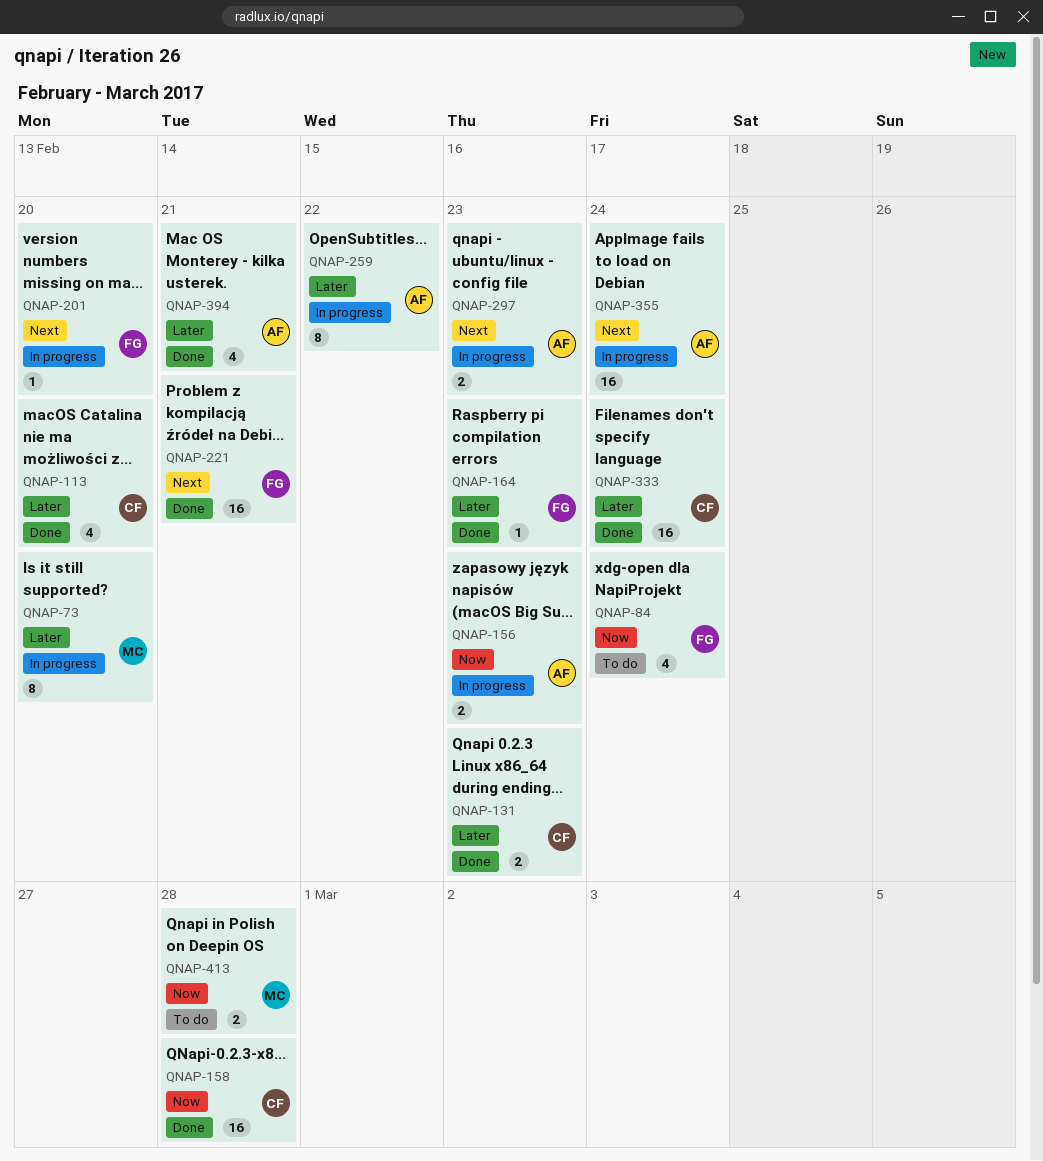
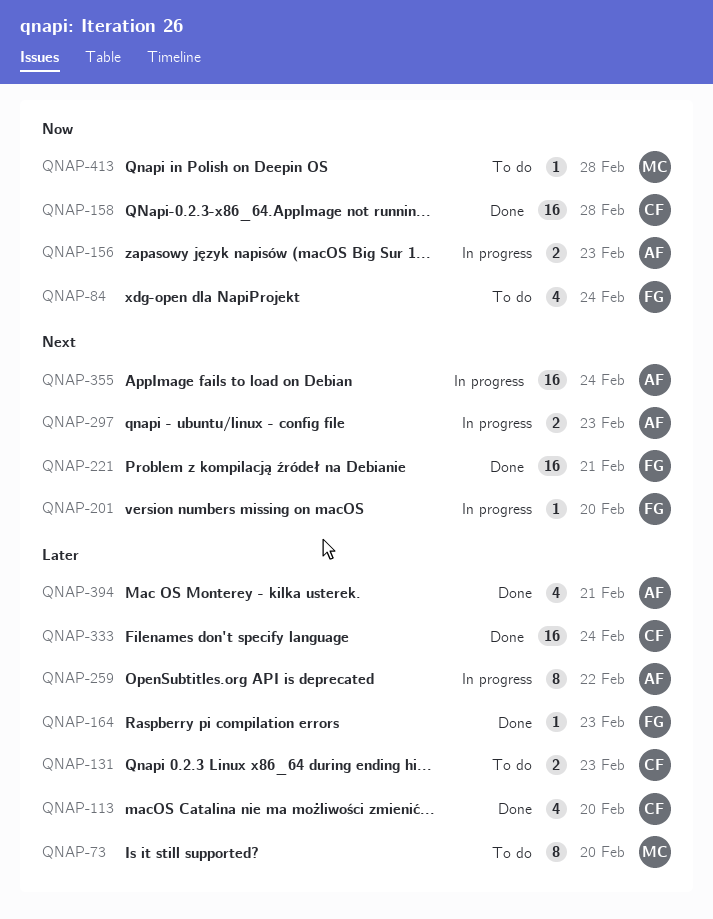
QNAP-73, status: In progress -> To do
QNAP-131, status: Done -> To do
QNAP-413, estimate: 2 -> 1

